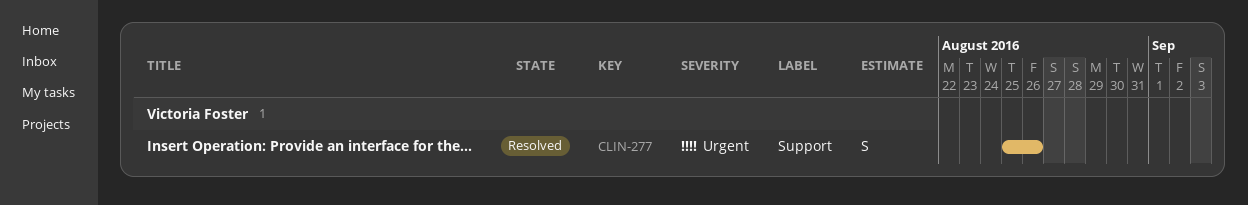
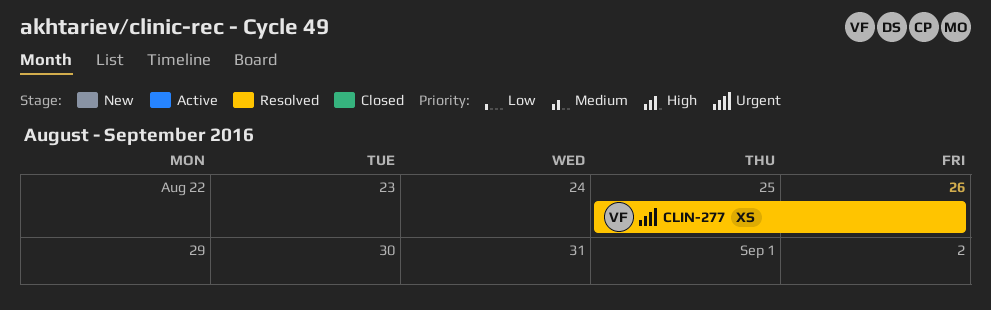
CLIN-277, estimate: S -> XS

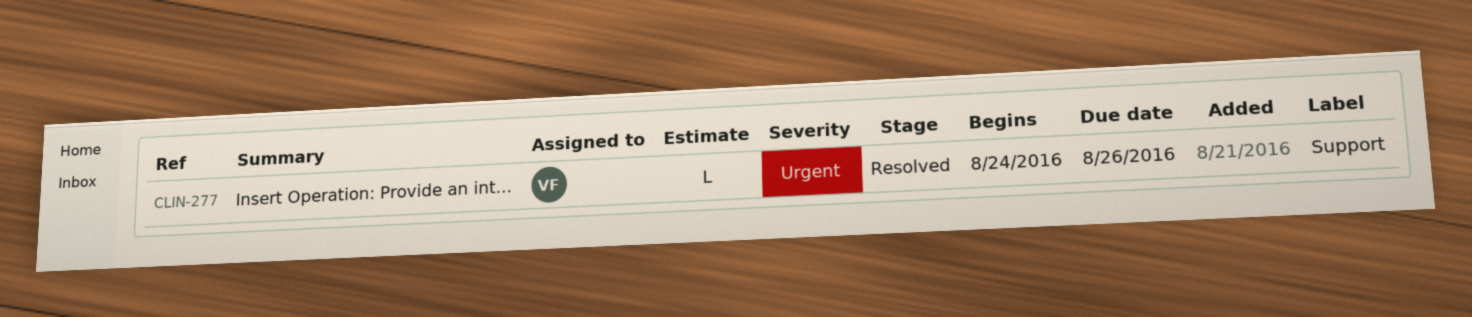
CLIN-277, estimate: XS -> L
CLIN-277, start: Aug 25 -> Aug 24

